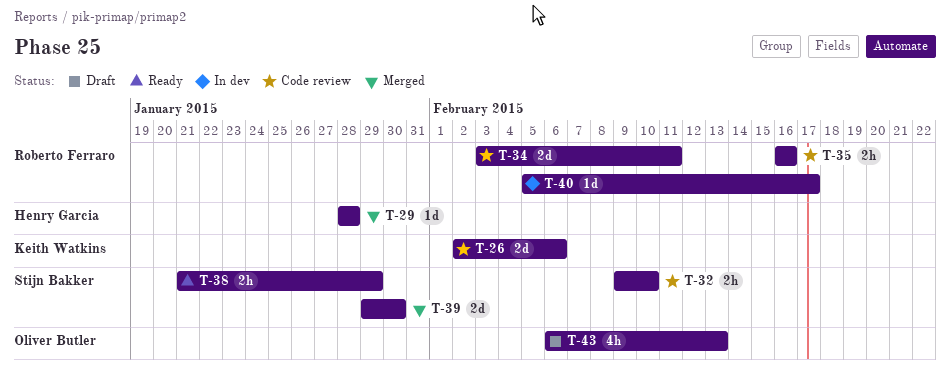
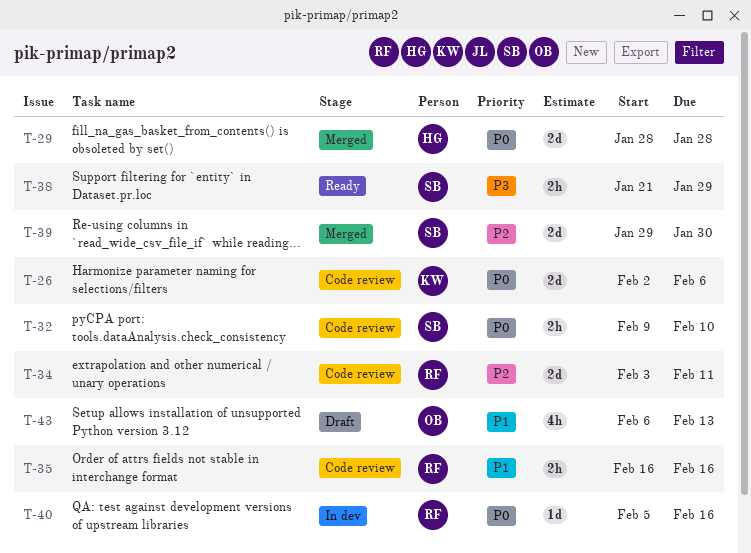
T-29, estimate: 1d -> 2d
T-40, due: Feb 17 -> Feb 16

